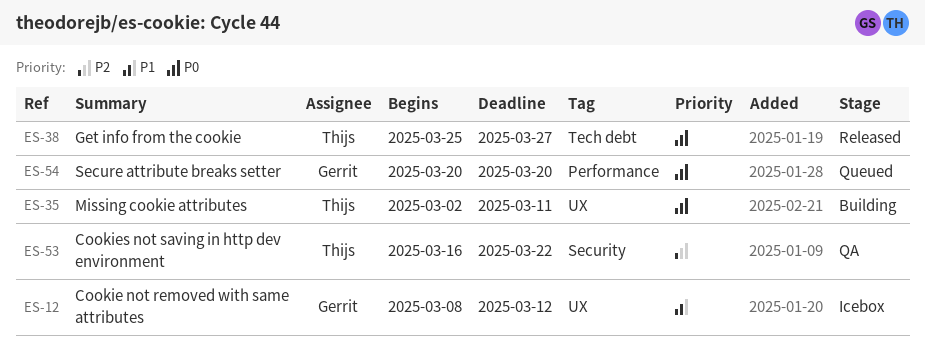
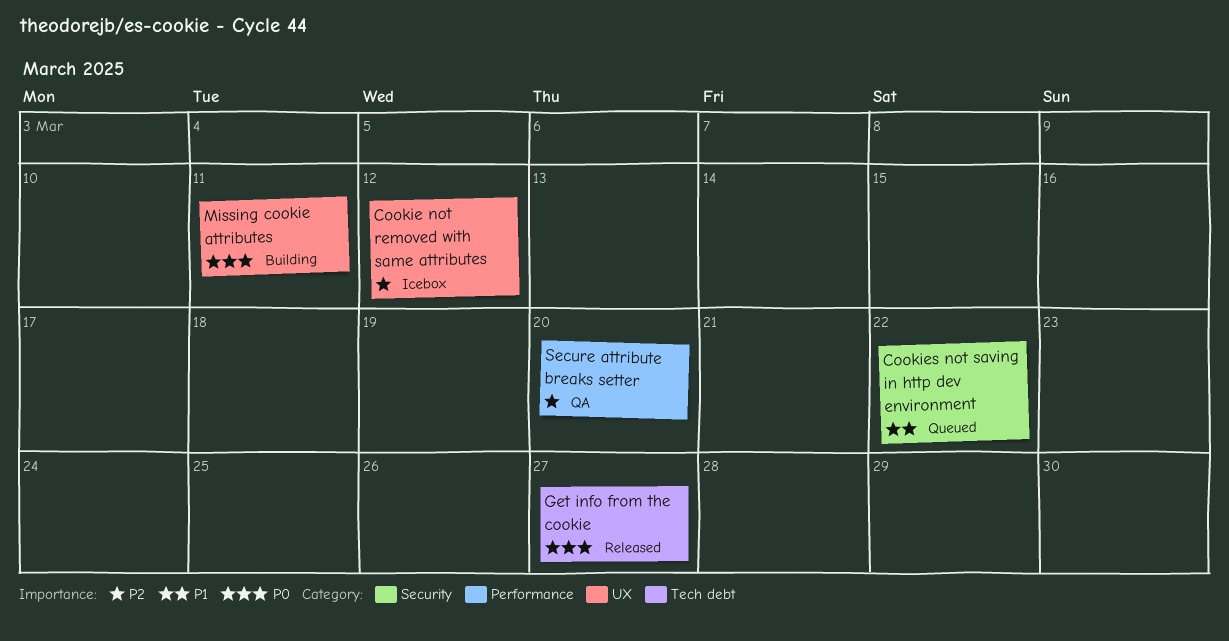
Cookie not removed with same attributes, priority: P1 -> P2
Cookies not saving in http dev environment, status: QA -> Queued
Cookies not saving in http dev environment, priority: P2 -> P1
Secure attribute breaks setter, status: Queued -> QA
Secure attribute breaks setter, priority: P0 -> P2

